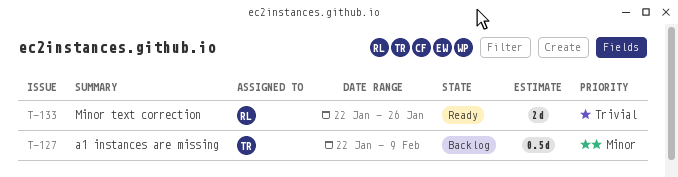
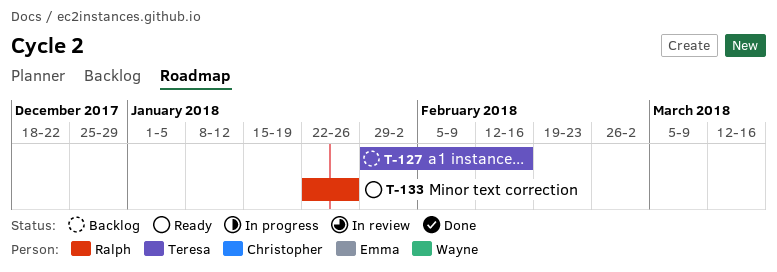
T-127, start: Jan 22 -> Jan 29
T-127, due: Feb 9 -> Feb 16

